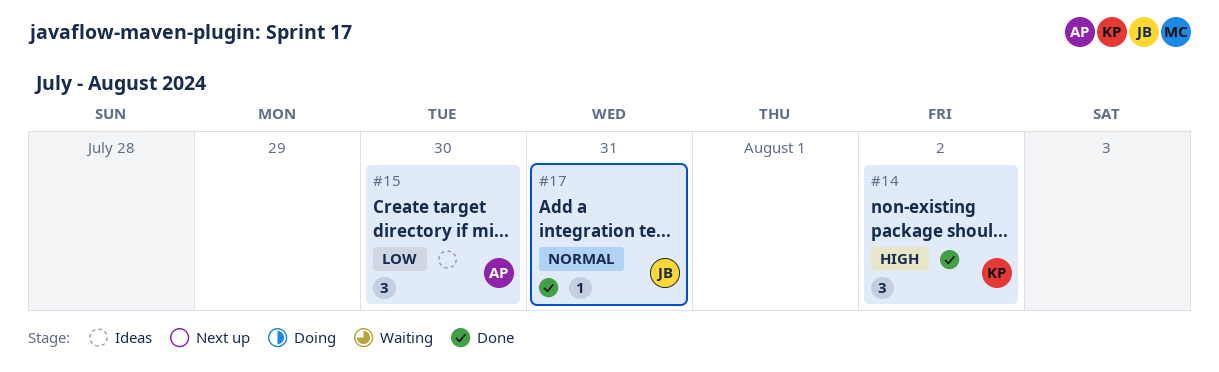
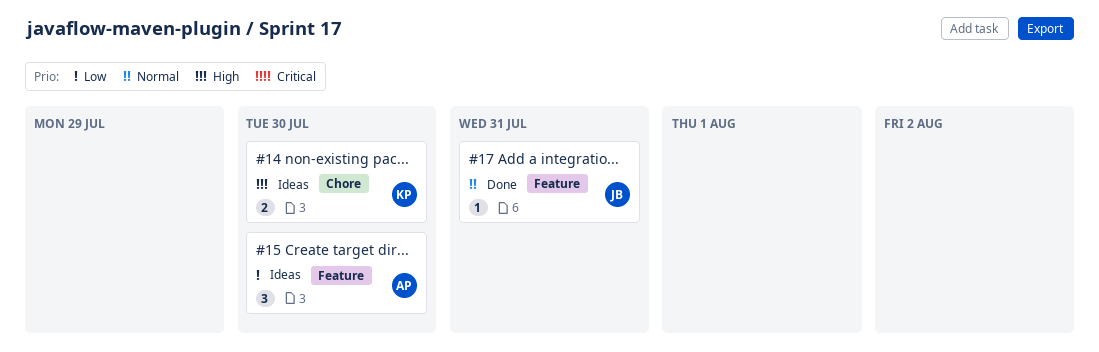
#14, status: Done -> Ideas
#14, estimate: 3 -> 2
#14, due: Aug 2 -> Jul 30

